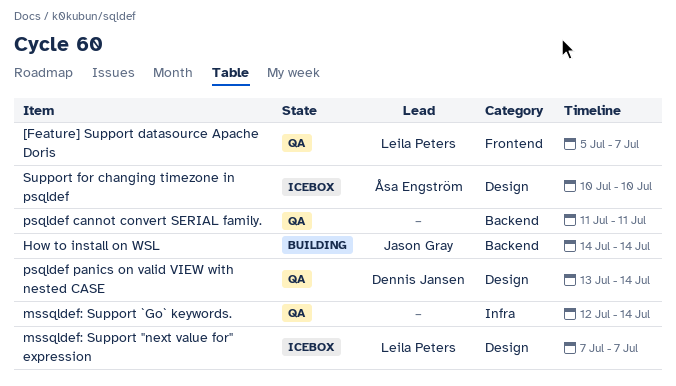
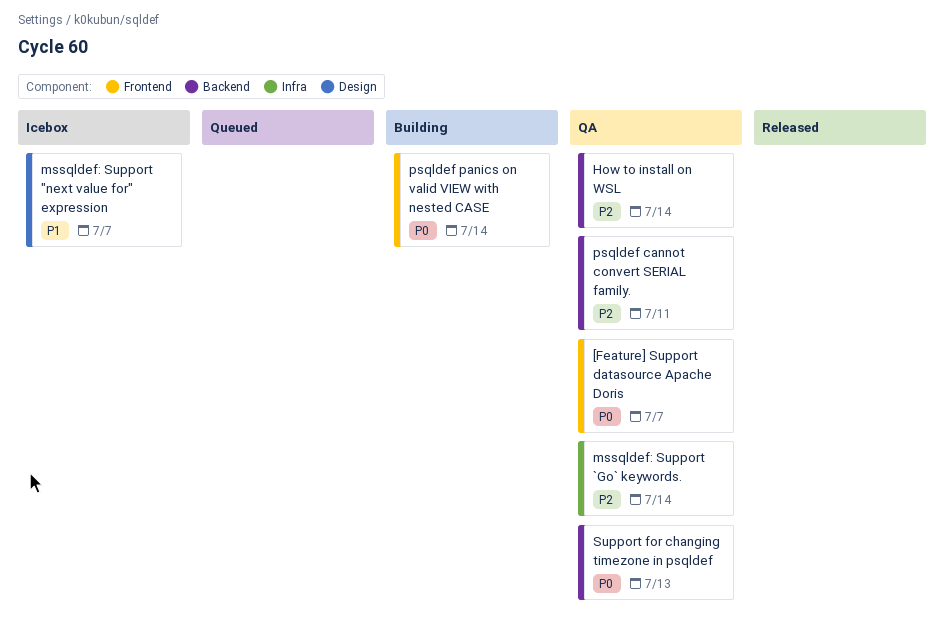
How to install on WSL, status: Building -> QA
psqldef panics on valid VIEW with nested CASE, status: QA -> Building
psqldef panics on valid VIEW with nested CASE, label: Design -> Frontend
Support for changing timezone in psqldef, status: Icebox -> QA
Support for changing timezone in psqldef, label: Design -> Backend
Support for changing timezone in psqldef, due: Jul 10 -> Jul 13

